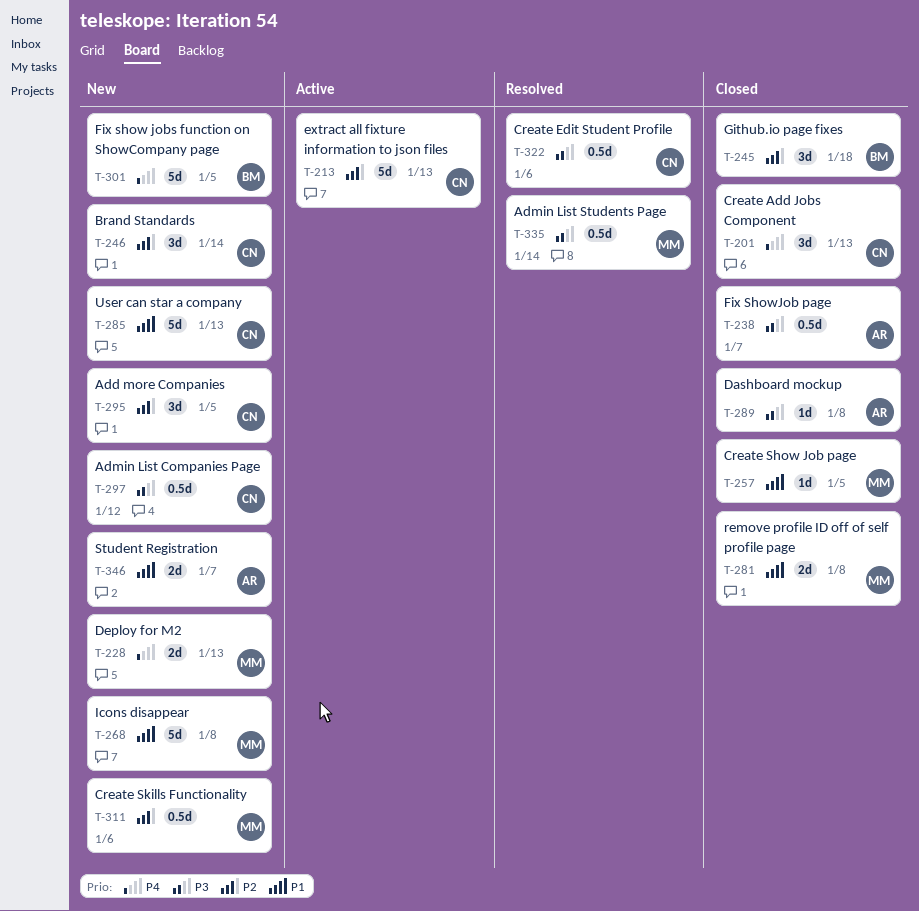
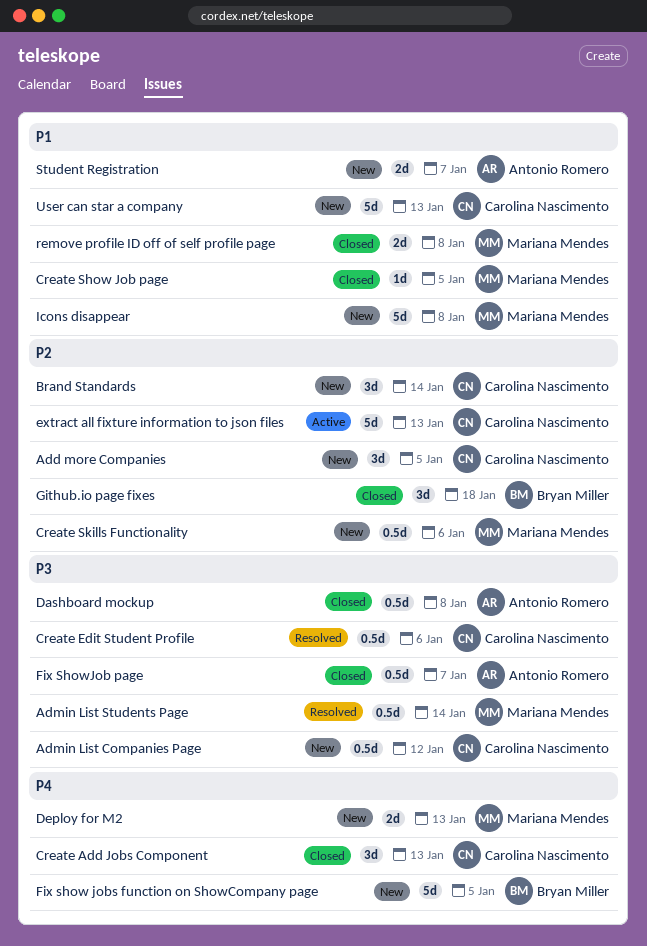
Dashboard mockup, estimate: 1d -> 0.5d

